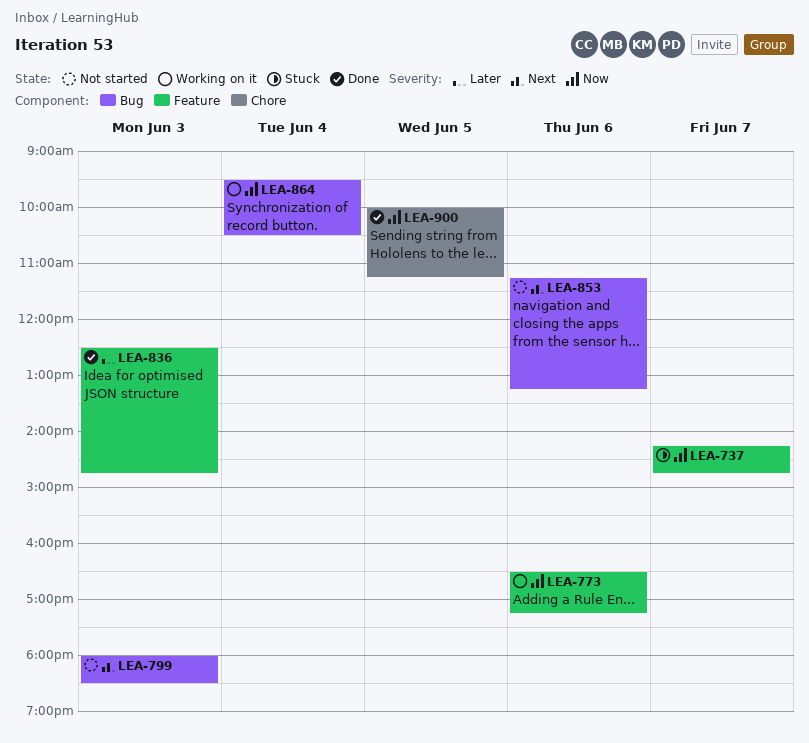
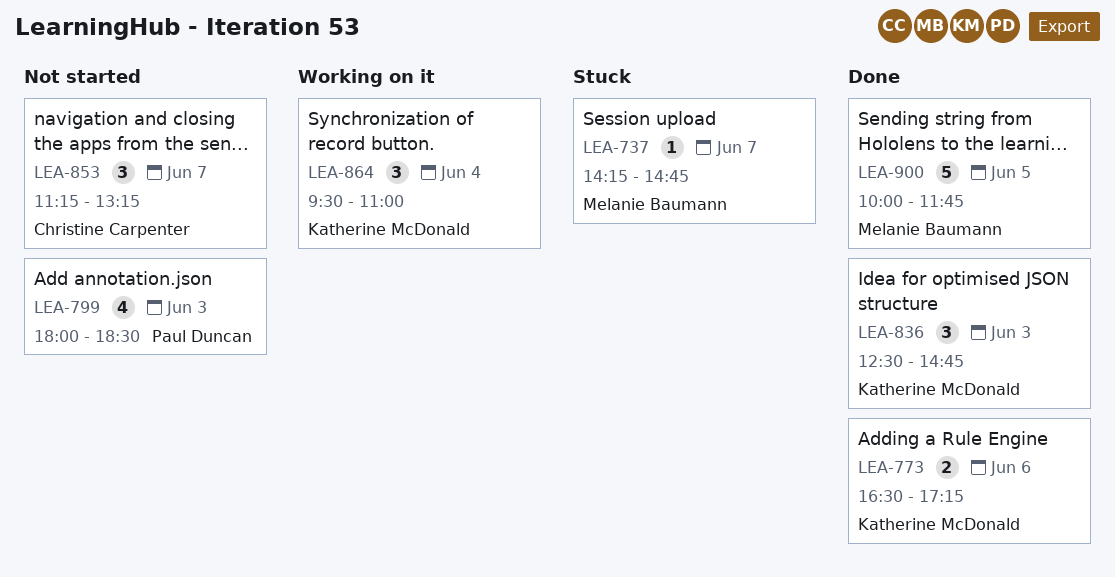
LEA-773, status: Working on it -> Done
LEA-853, day: Jun 6 -> Jun 7
LEA-864, ends: 10:30 -> 11:00
LEA-900, ends: 11:15 -> 11:45

